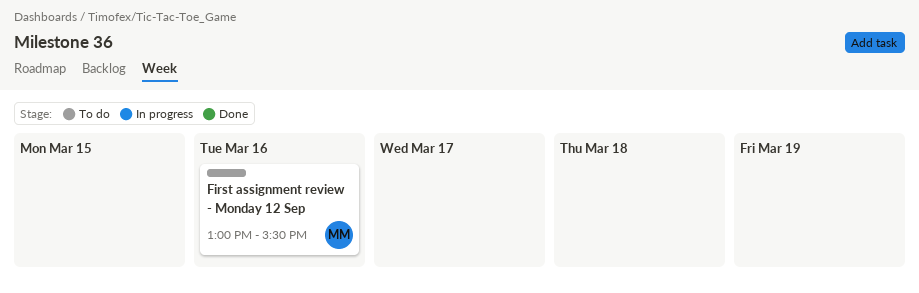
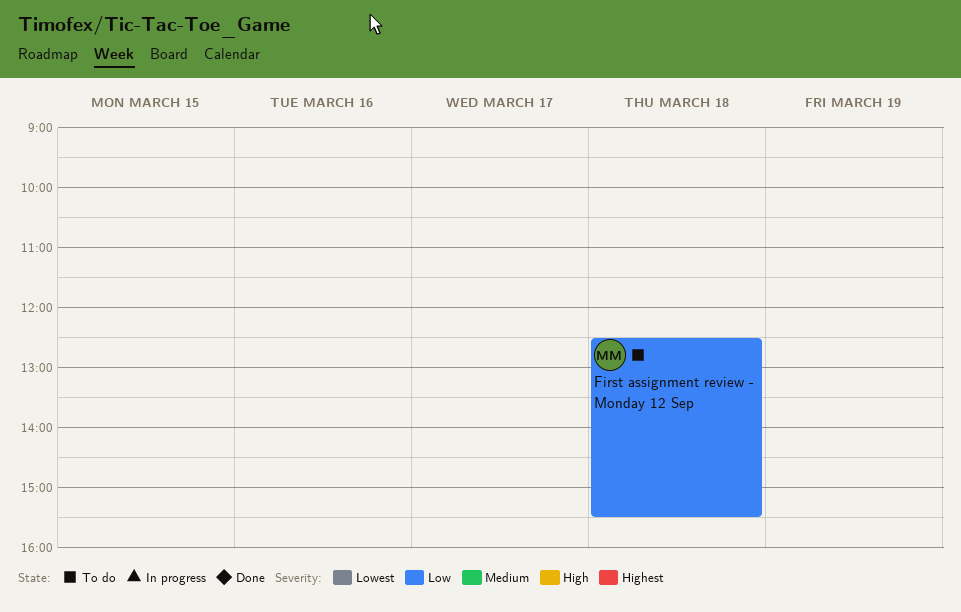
First assignment review - Monday 12 Sep, day: Mar 16 -> Mar 18
First assignment review - Monday 12 Sep, begins: 13:00 -> 12:30

